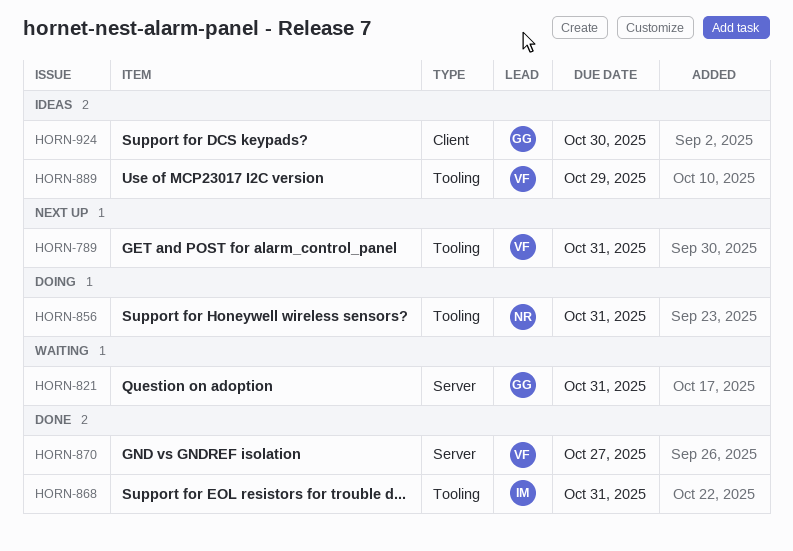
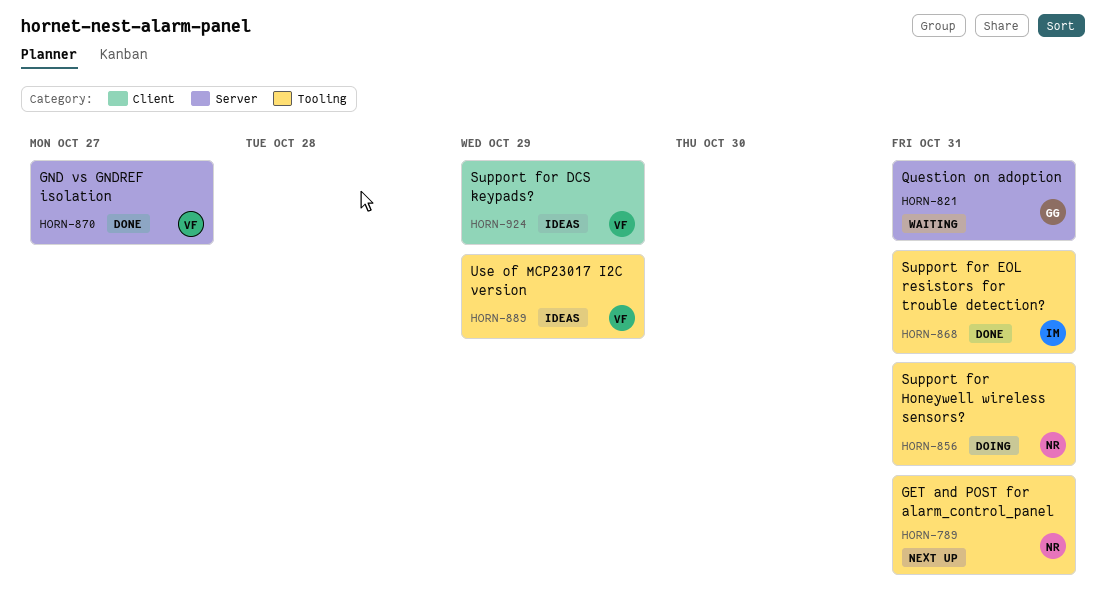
HORN-789, owner: VF -> NR
HORN-924, owner: GG -> VF
HORN-924, due: Oct 30 -> Oct 29

